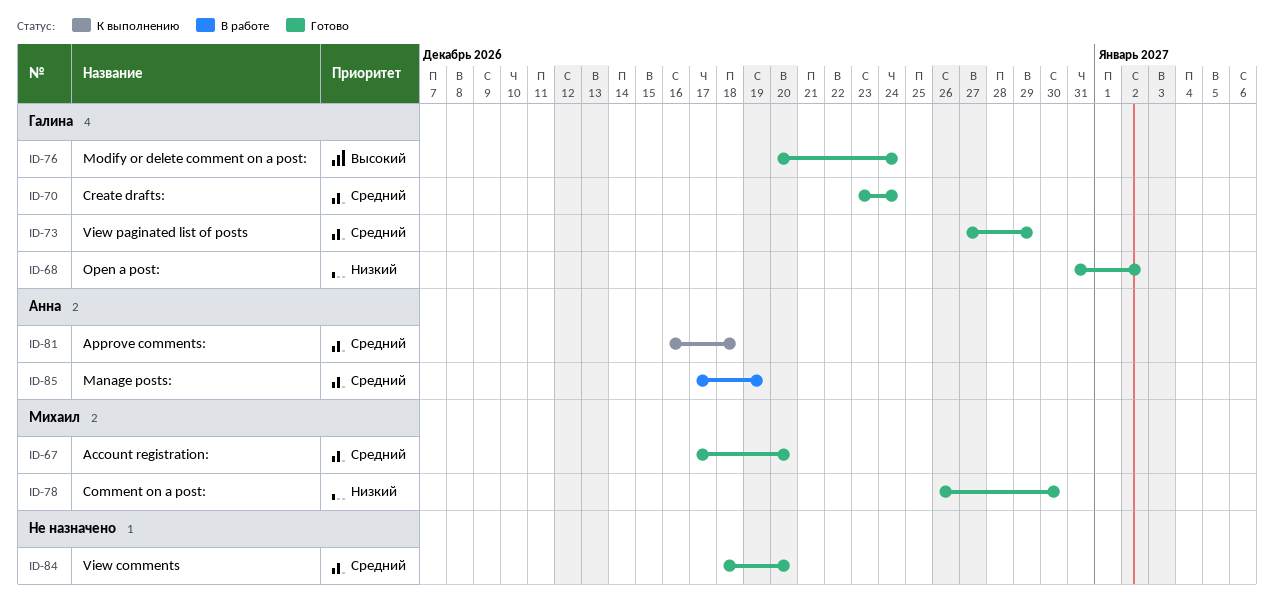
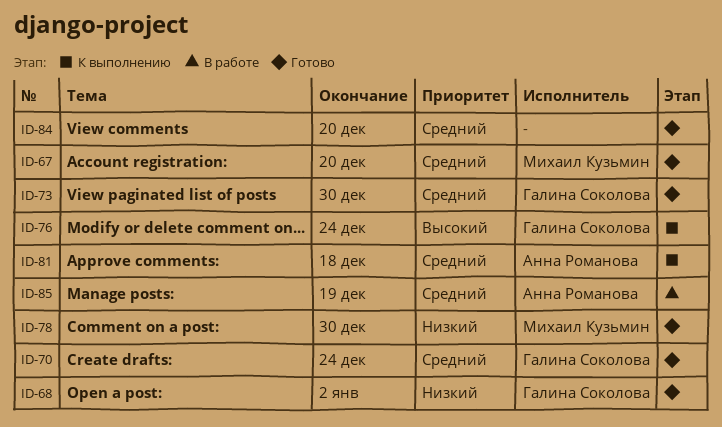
ID-73, due: Dec 29 -> Dec 30
ID-76, status: Готово -> К выполнению

